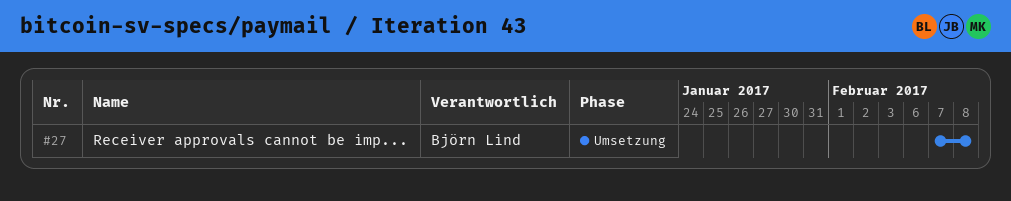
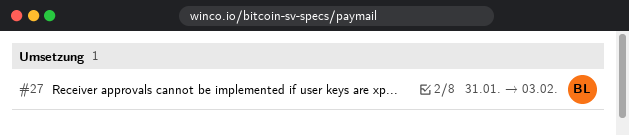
#27, start: Feb 7 -> Jan 31
#27, due: Feb 8 -> Feb 3

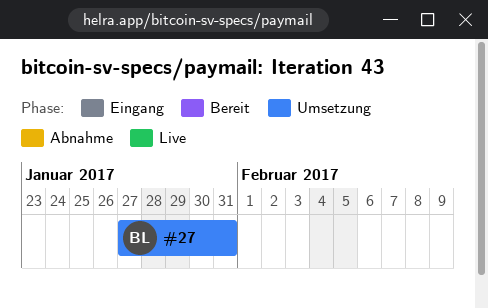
#27, start: Jan 31 -> Jan 27
#27, due: Feb 3 -> Jan 31

